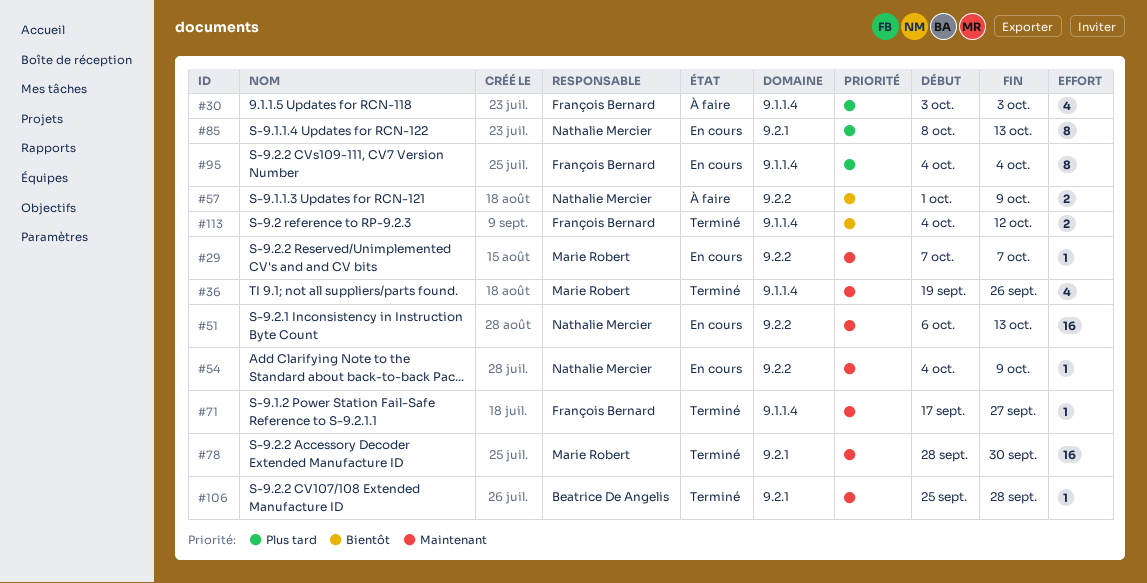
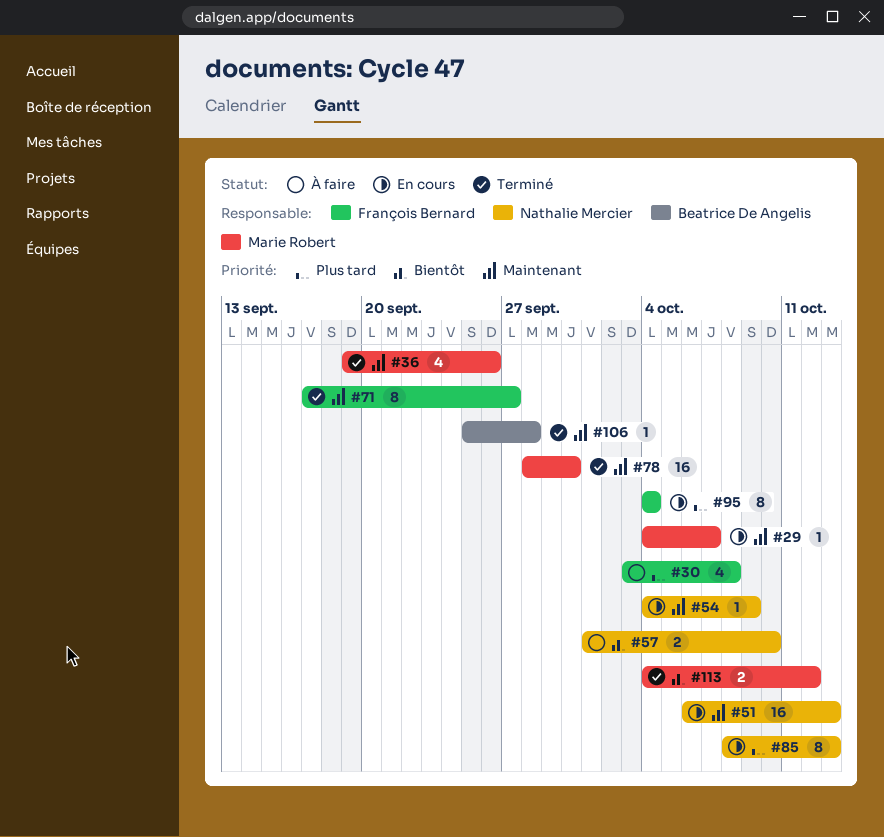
#29, start: Oct 7 -> Oct 4
#30, due: Oct 3 -> Oct 8
#57, due: Oct 9 -> Oct 10
#71, estimate: 1 -> 8
#113, owner: François Bernard -> Marie Robert

